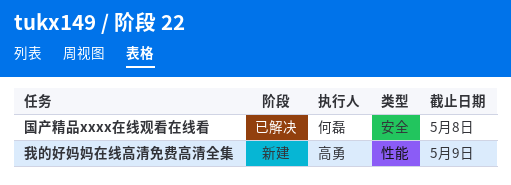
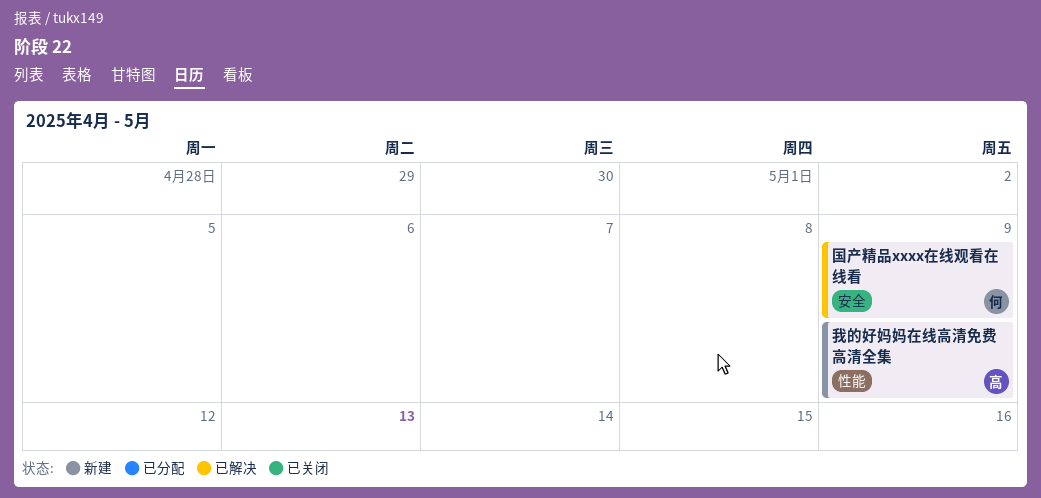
国产精品xxxx在线观看在线看, due: May 8 -> May 9

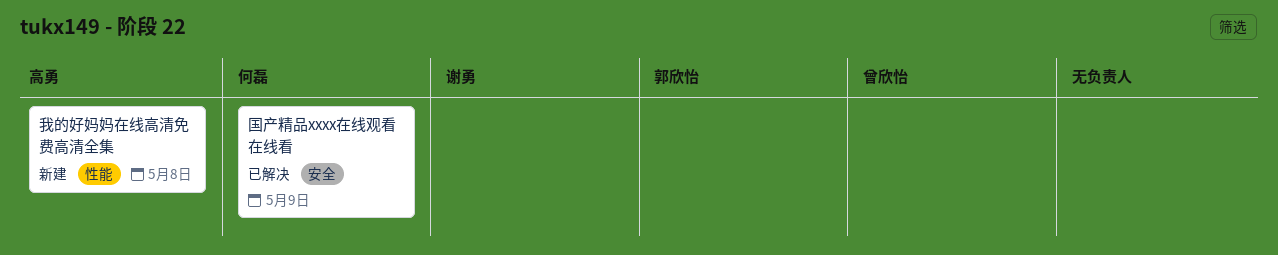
我的好妈妈在线高清免费高清全集, due: May 9 -> May 8

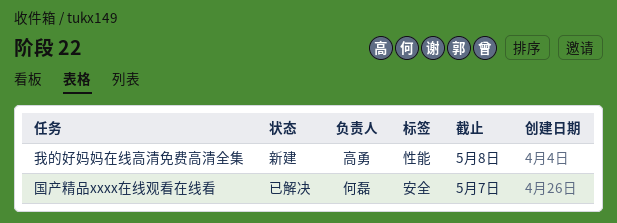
国产精品xxxx在线观看在线看, due: May 9 -> May 7

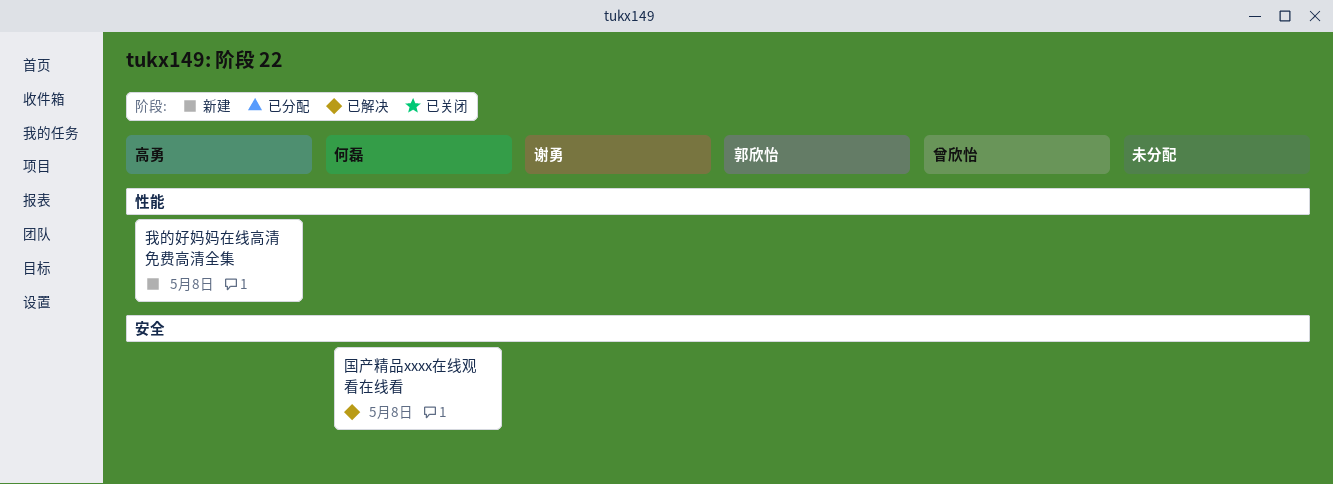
国产精品xxxx在线观看在线看, due: May 7 -> May 8

